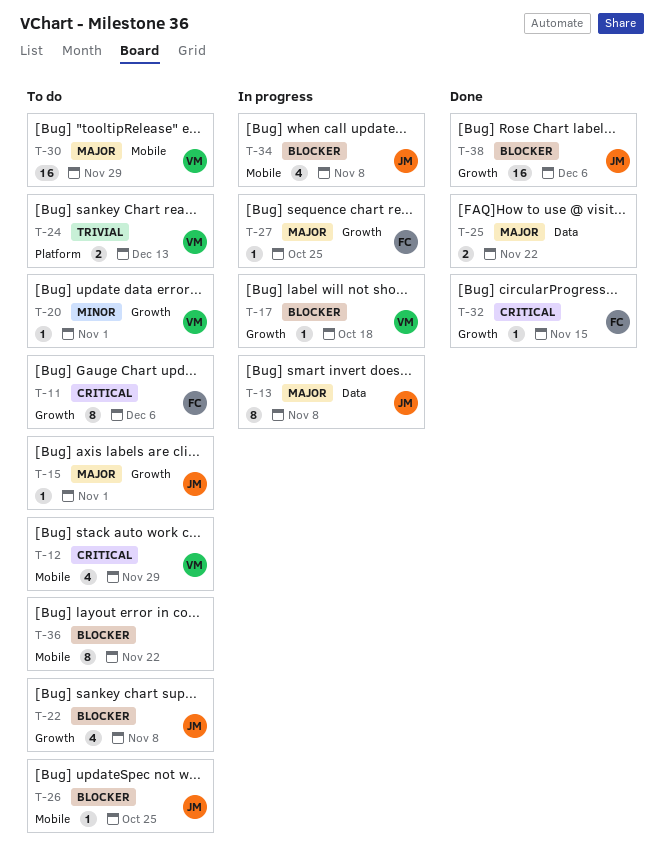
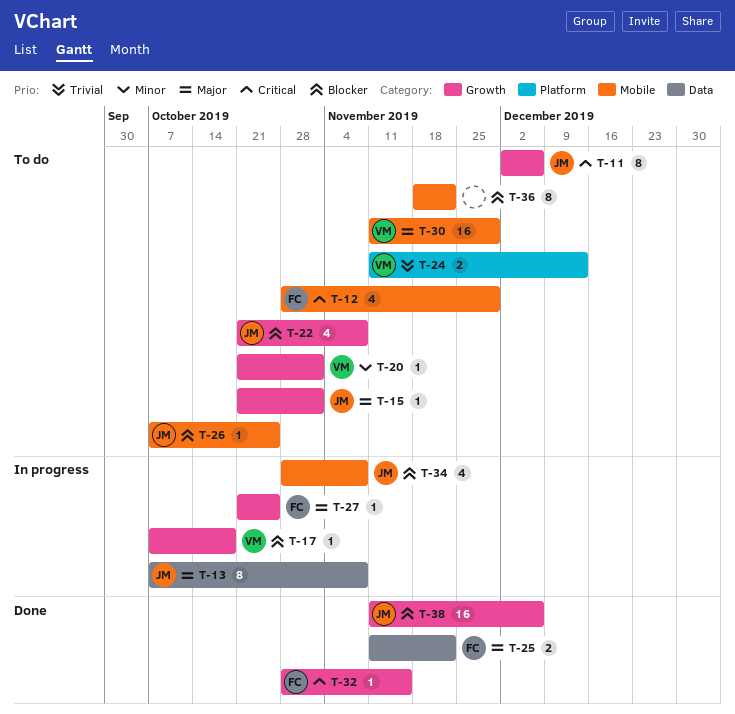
T-11, owner: FC -> JM
T-12, owner: VM -> FC
T-25, owner: none -> FC

